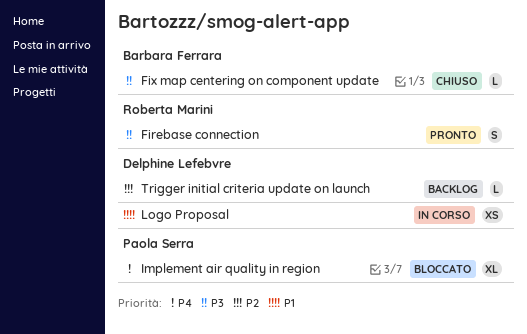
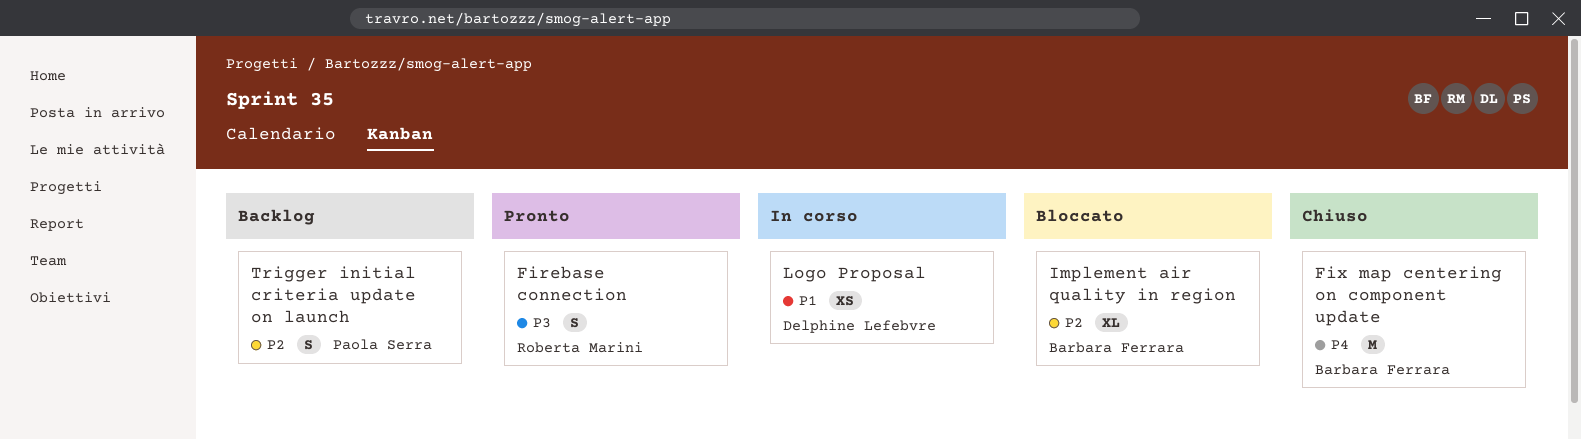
Fix map centering on component update, priority: P3 -> P4
Fix map centering on component update, estimate: L -> M
Implement air quality in region, owner: Paola Serra -> Barbara Ferrara
Implement air quality in region, priority: P4 -> P2
Trigger initial criteria update on launch, owner: Delphine Lefebvre -> Paola Serra
Trigger initial criteria update on launch, estimate: L -> S

